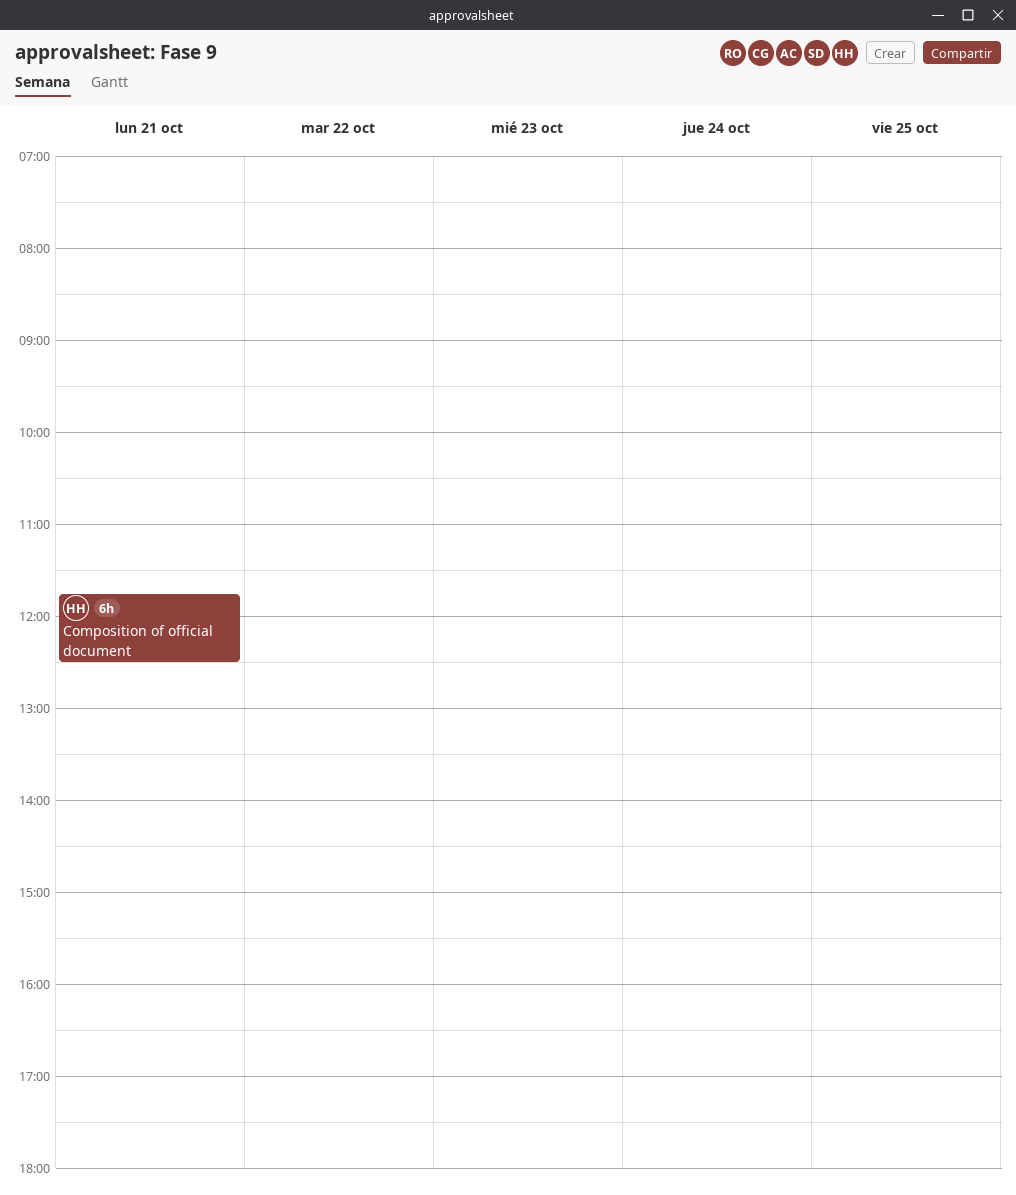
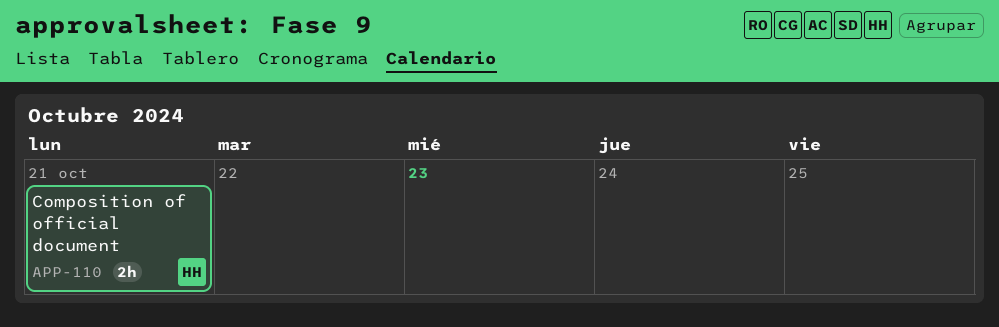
Composition of official document, estimate: 6h -> 2h

